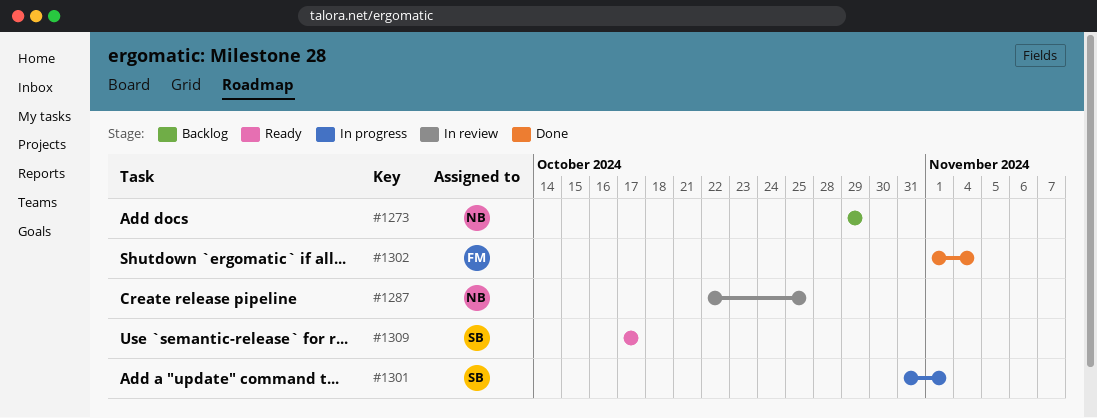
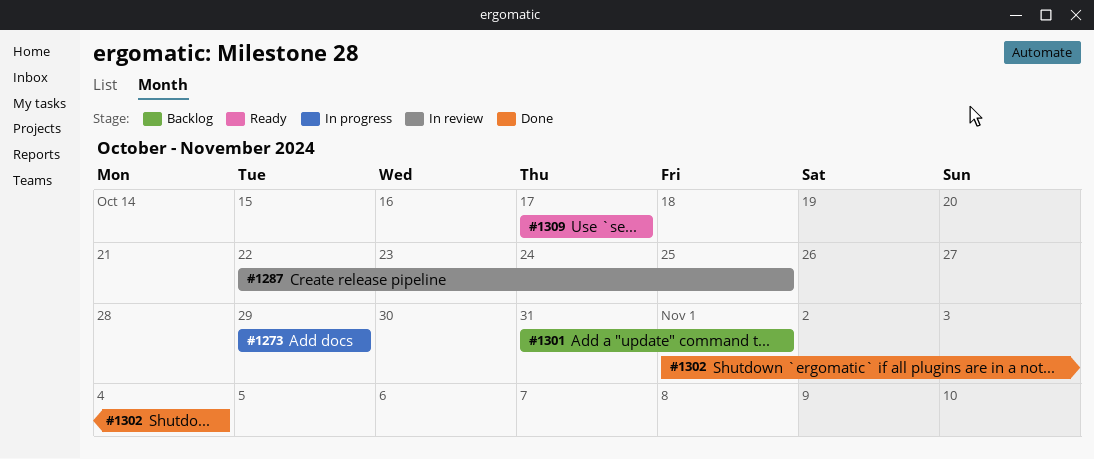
#1273, status: Backlog -> In progress
#1301, status: In progress -> Backlog

